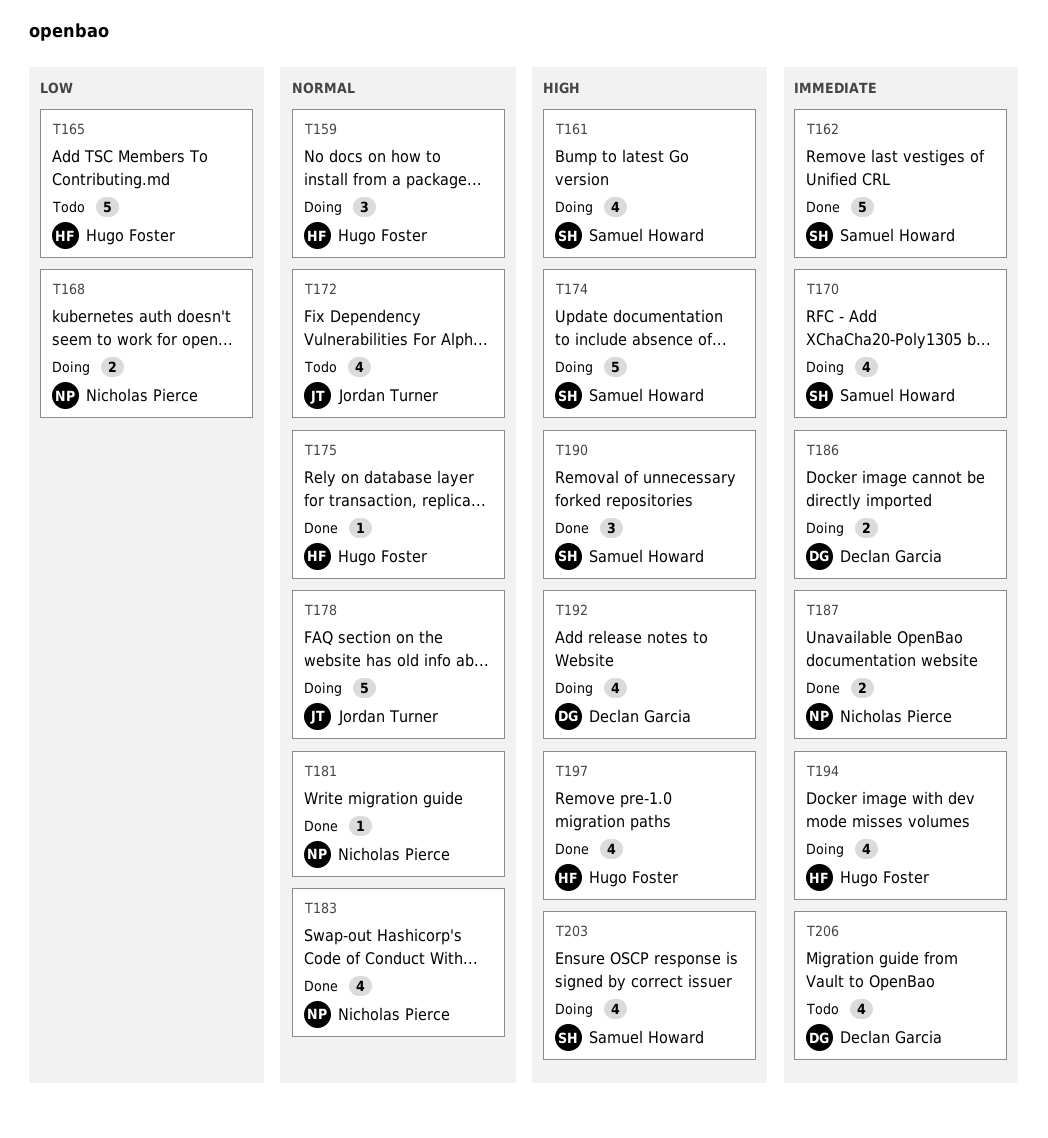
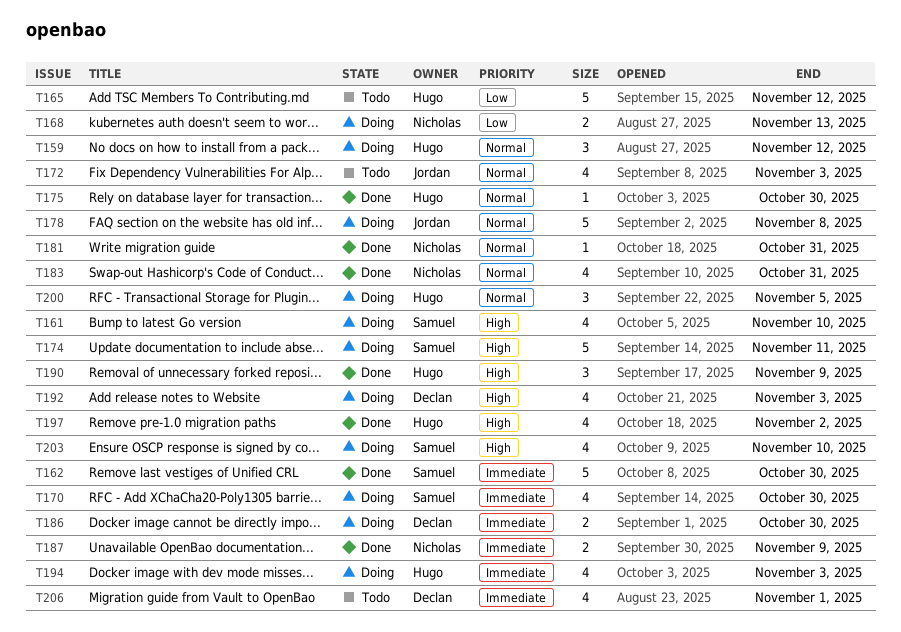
T190, owner: Samuel Howard -> Hugo Foster
T200: none -> present

